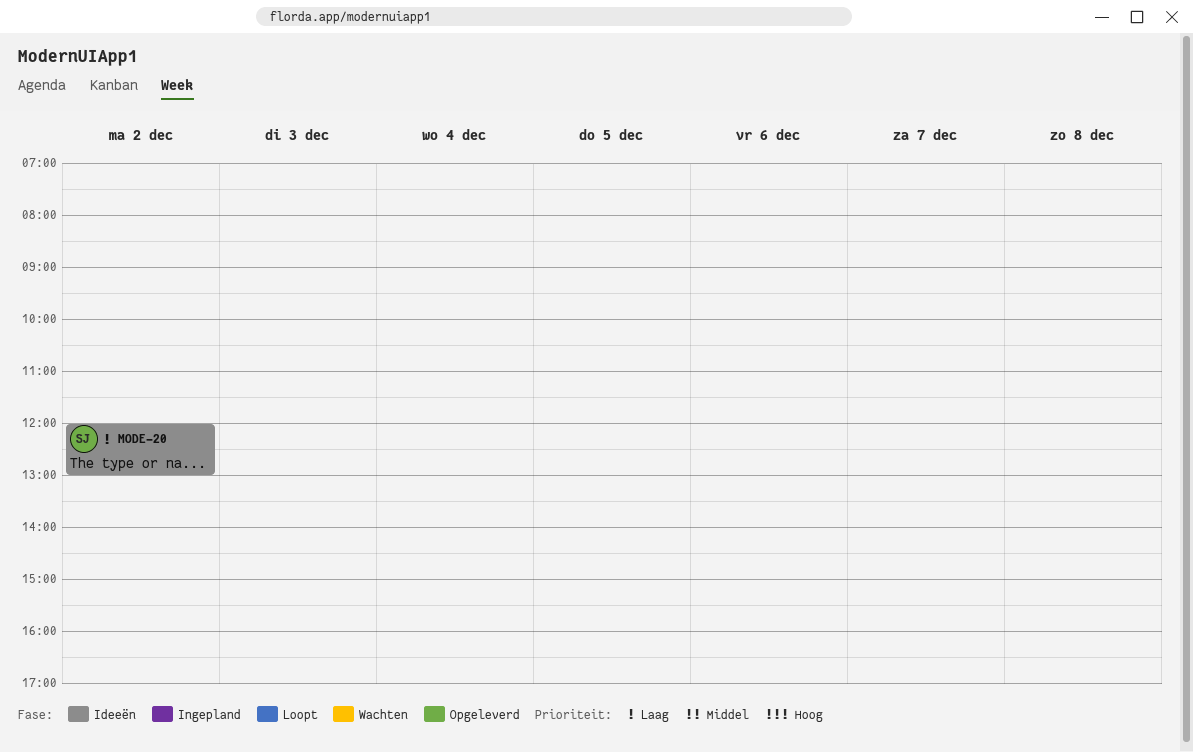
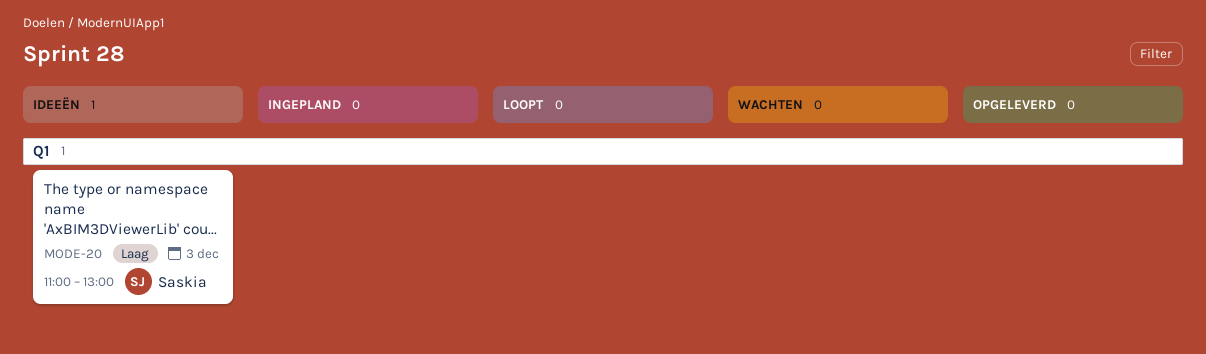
MODE-20, day: Dec 2 -> Dec 3
MODE-20, begins: 12:00 -> 11:00

